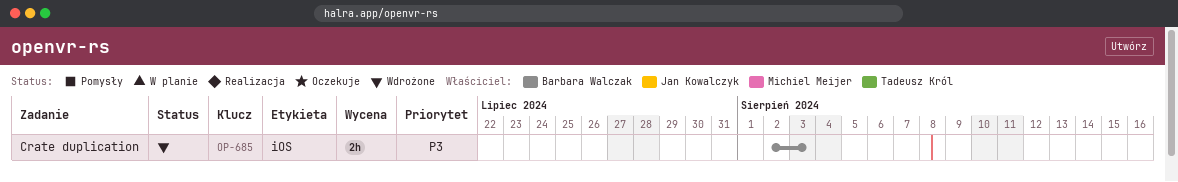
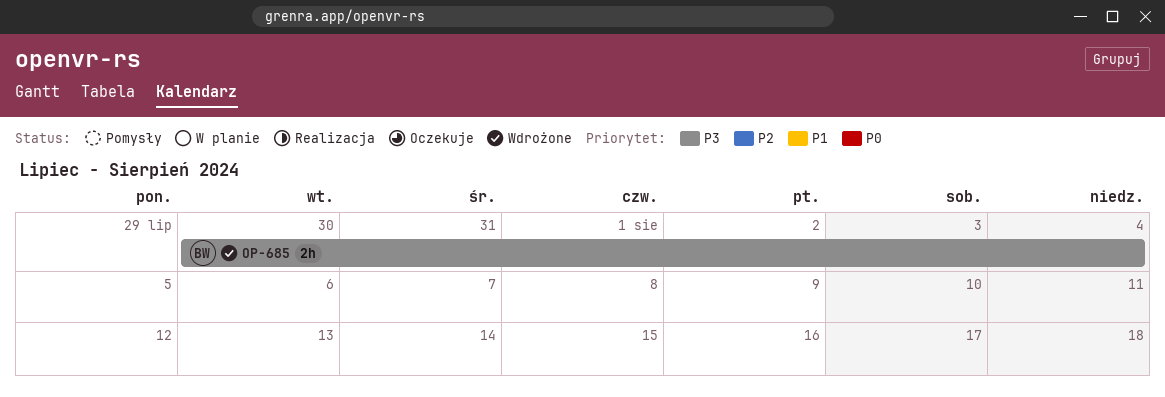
OP-685, start: Aug 2 -> Jul 30
OP-685, due: Aug 3 -> Aug 4

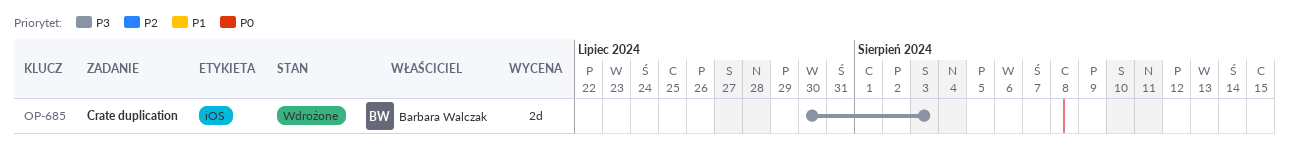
OP-685, estimate: 2h -> 2d
OP-685, due: Aug 4 -> Aug 3

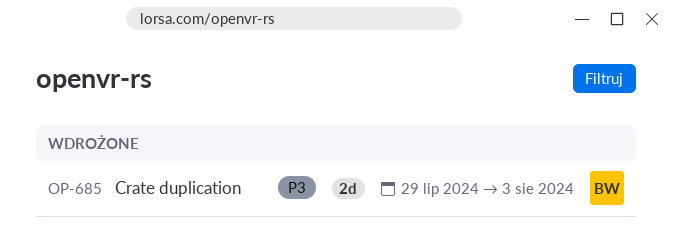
OP-685, start: Jul 30 -> Jul 29

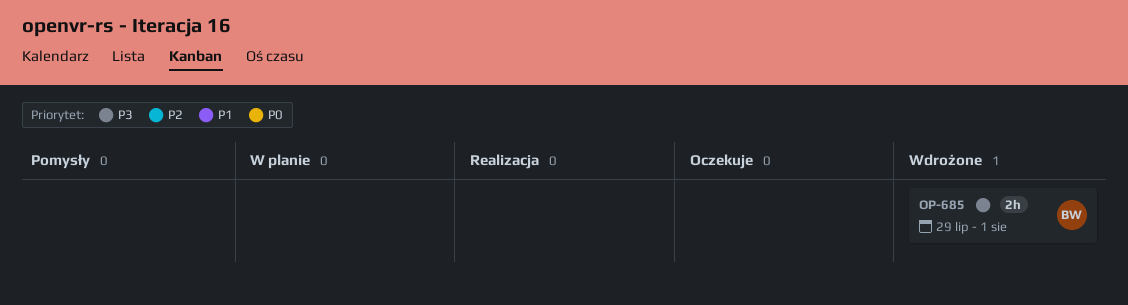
OP-685, estimate: 2d -> 2h
OP-685, due: Aug 3 -> Aug 1

